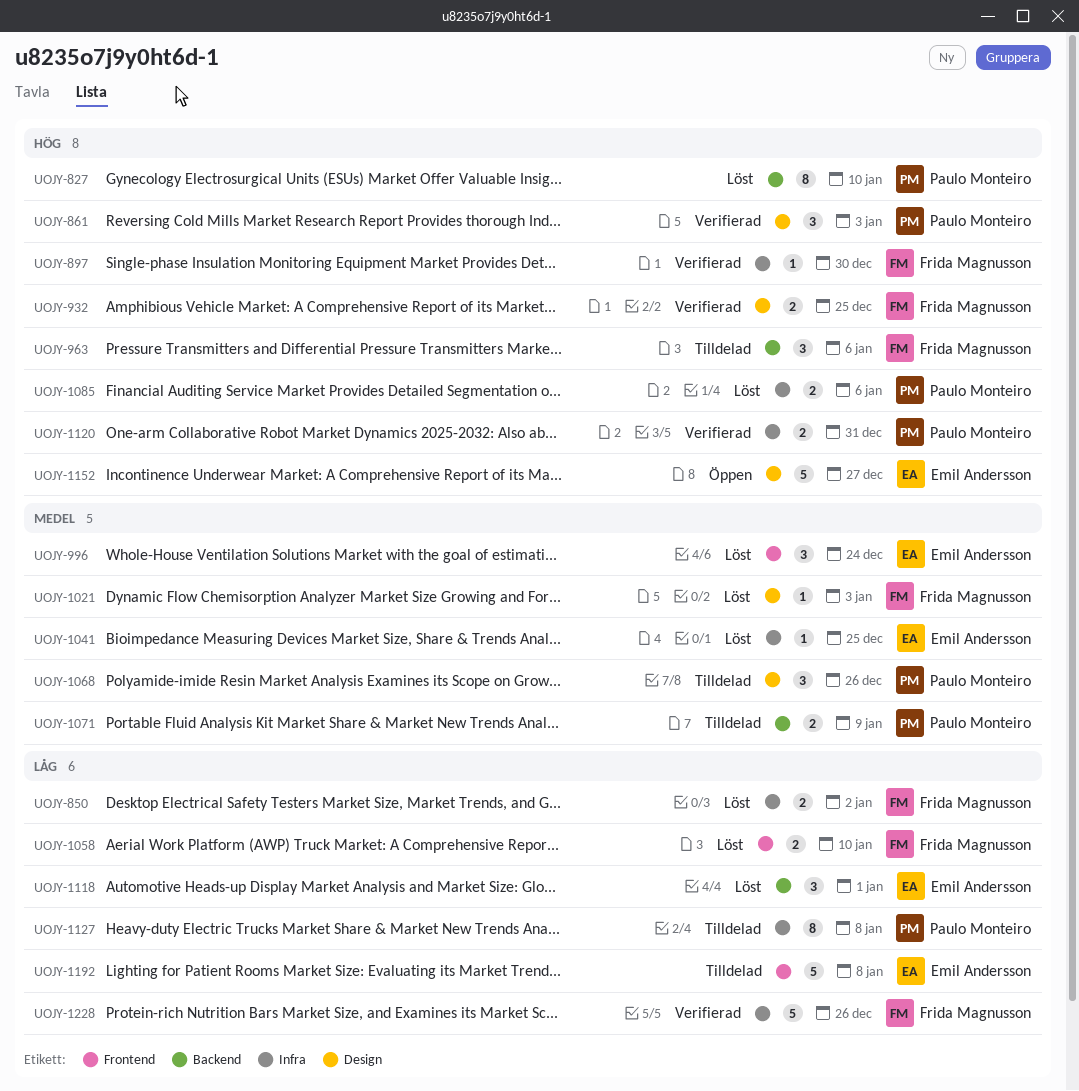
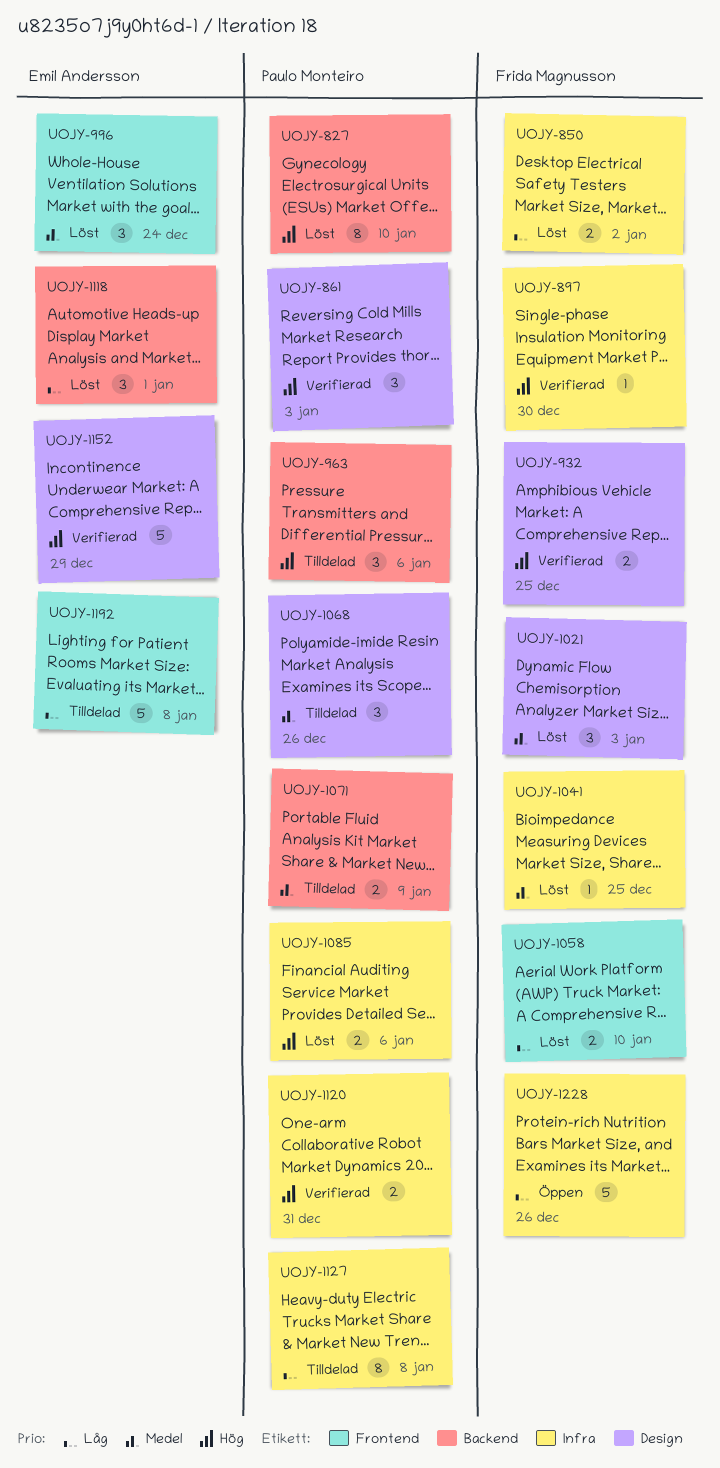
UOJY-963, owner: Frida Magnusson -> Paulo Monteiro
UOJY-1021, estimate: 1 -> 3
UOJY-1041, owner: Emil Andersson -> Frida Magnusson
UOJY-1152, status: Öppen -> Verifierad
UOJY-1152, due: Dec 27 -> Dec 29
UOJY-1228, status: Verifierad -> Öppen

